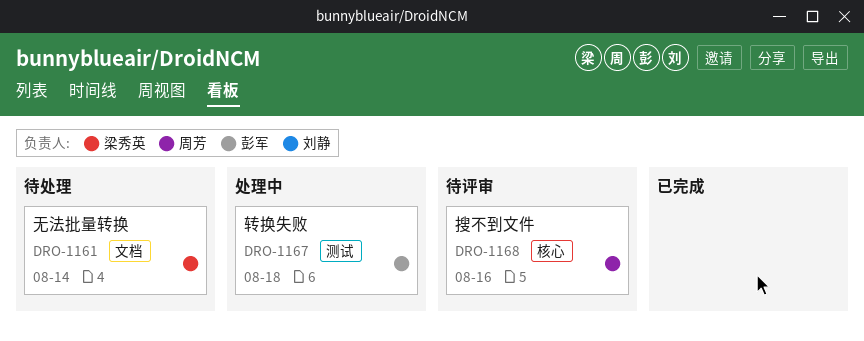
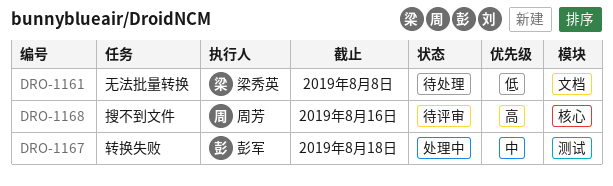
DRO-1161, due: Aug 14 -> Aug 8

